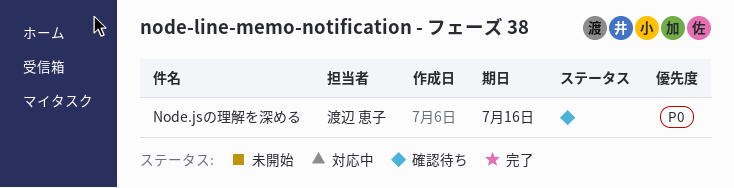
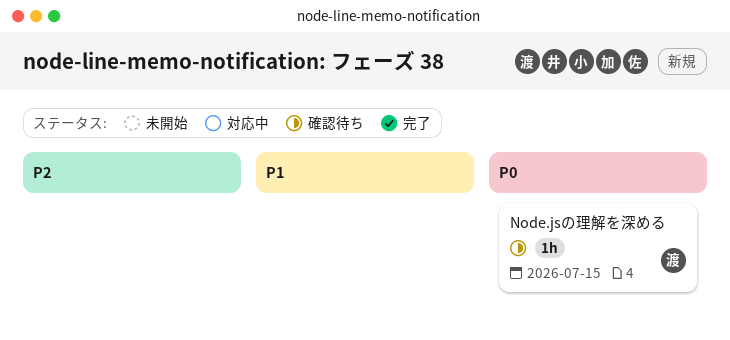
Node.jsの理解を深める, due: Jul 16 -> Jul 15

